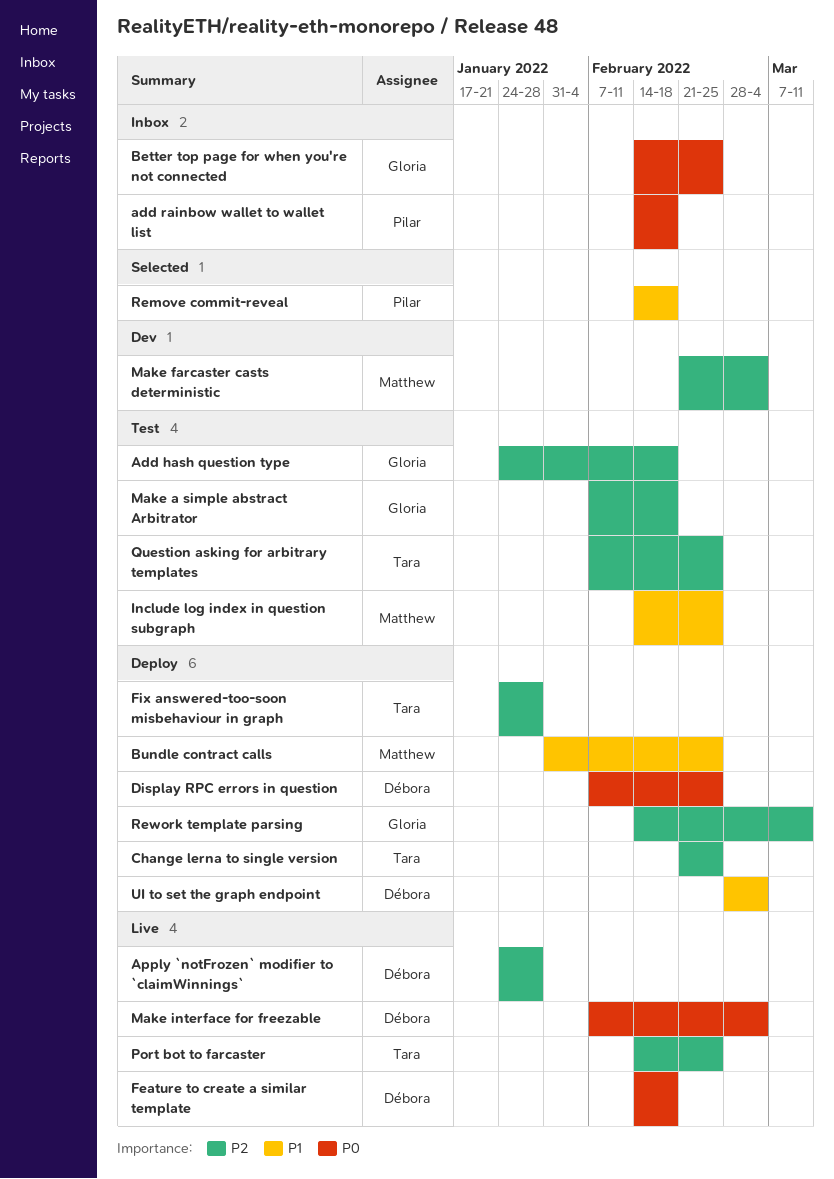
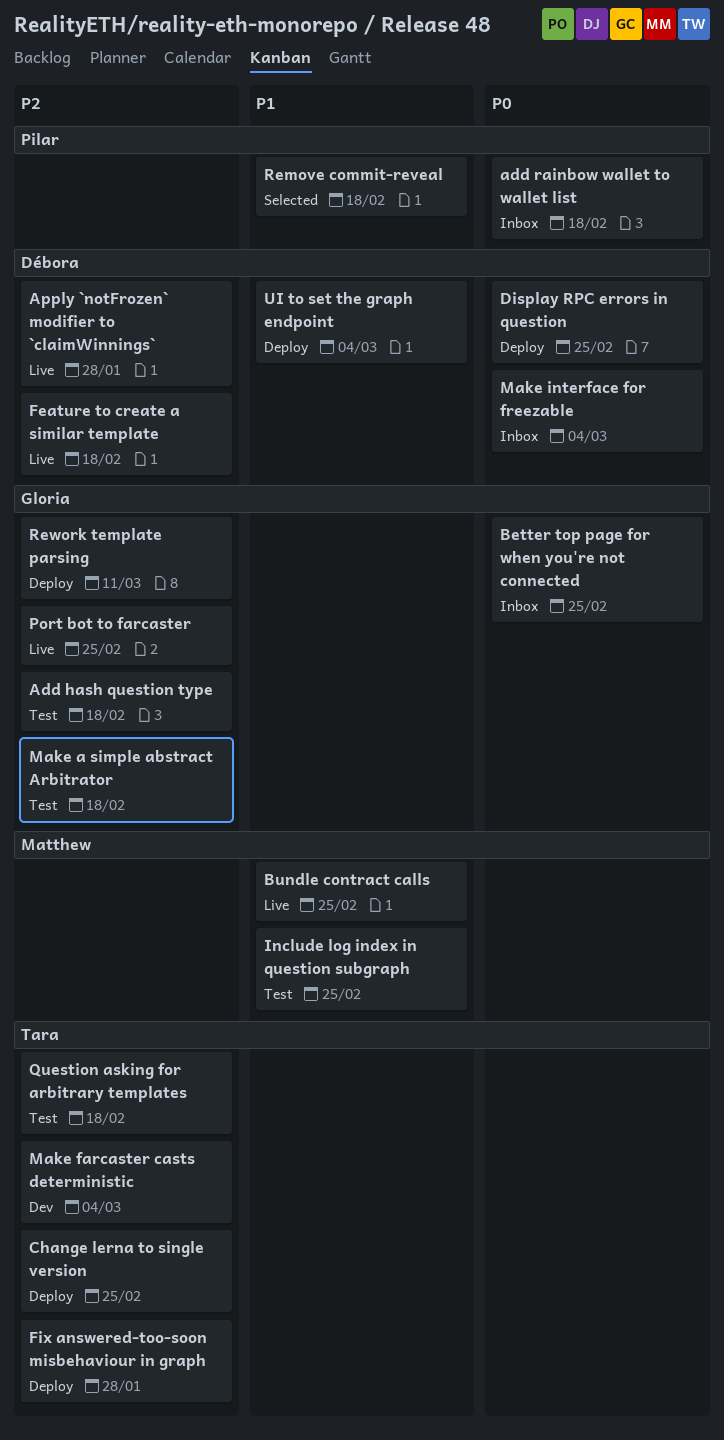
Bundle contract calls, status: Deploy -> Live
Feature to create a similar template, priority: P0 -> P2
Make farcaster casts deterministic, owner: Matthew -> Tara
Make interface for freezable, status: Live -> Inbox
Port bot to farcaster, owner: Tara -> Gloria
Question asking for arbitrary templates, due: Feb 25 -> Feb 18

